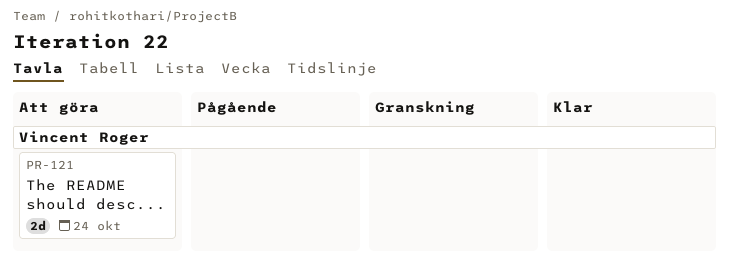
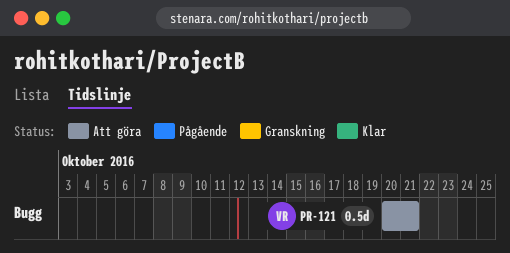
PR-121, estimate: 2d -> 0.5d
PR-121, due: Oct 24 -> Oct 21

